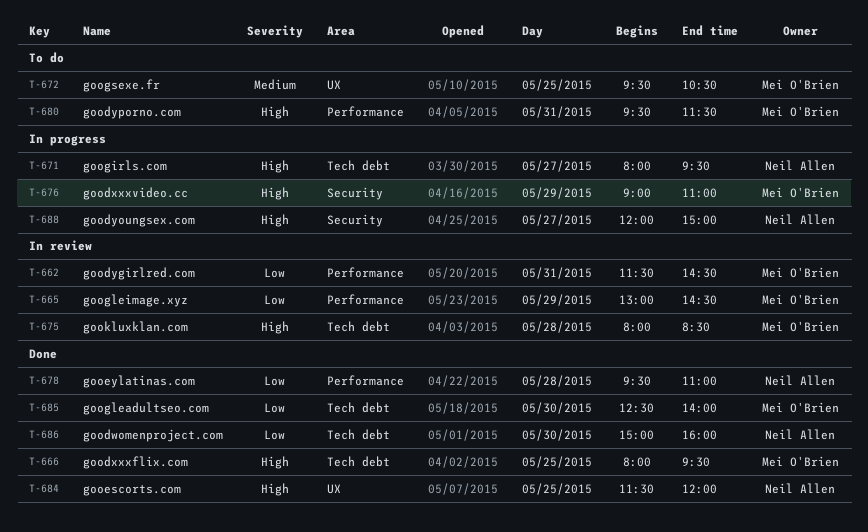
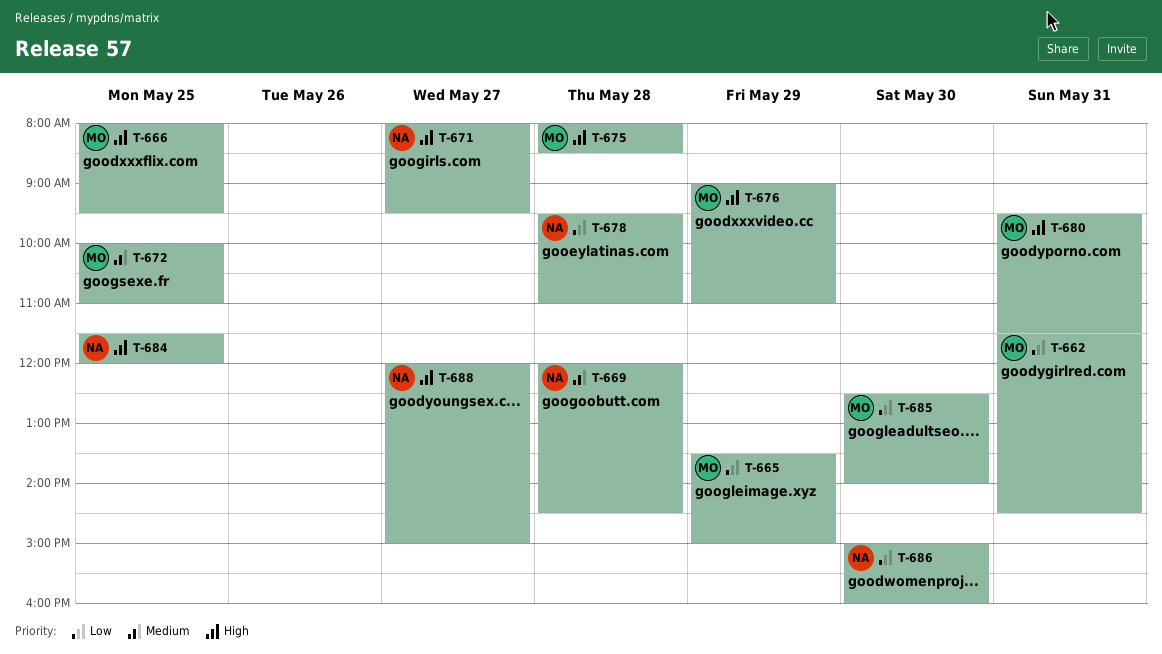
T-665, begins: 13:00 -> 13:30
T-665, ends: 14:30 -> 15:00
T-669: none -> present
T-672, begins: 09:30 -> 10:00
T-672, ends: 10:30 -> 11:00

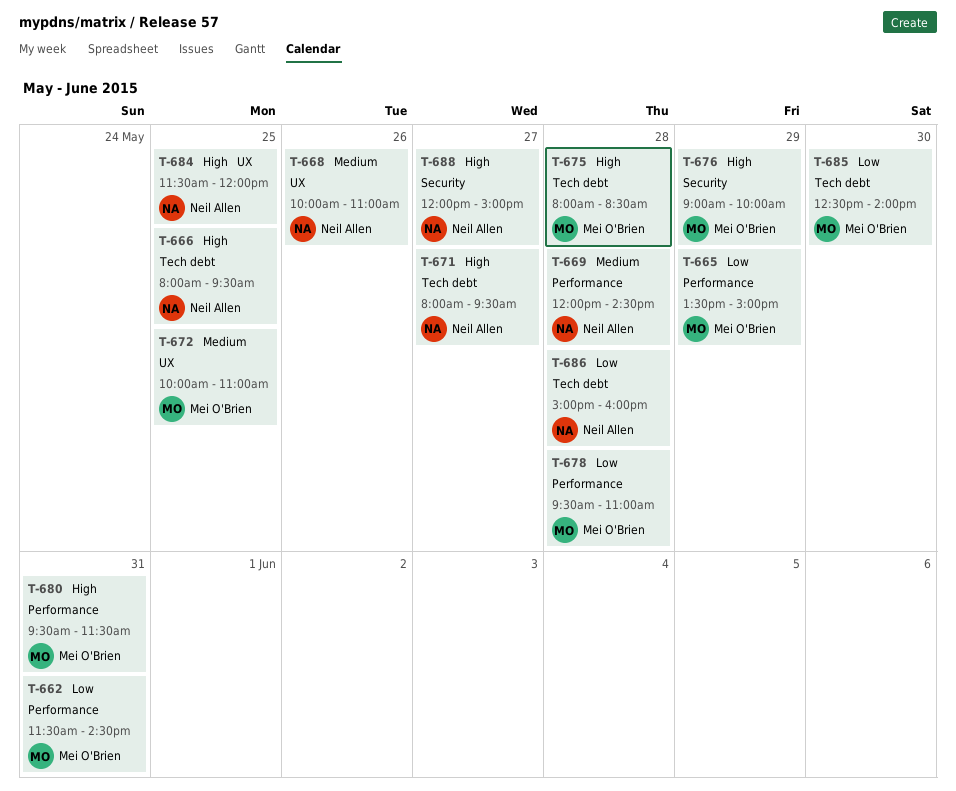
T-666, owner: Mei O'Brien -> Neil Allen
T-668: none -> present
T-676, ends: 11:00 -> 10:00
T-678, owner: Neil Allen -> Mei O'Brien
T-686, day: May 30 -> May 28

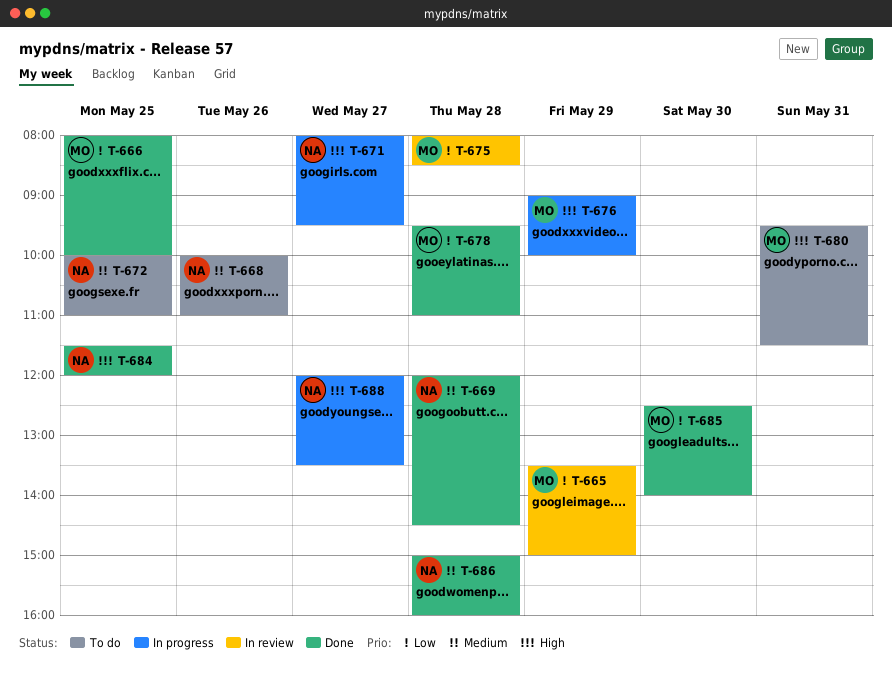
T-662: present -> none
T-666, owner: Neil Allen -> Mei O'Brien
T-666, priority: High -> Low
T-666, ends: 09:30 -> 10:00
T-672, owner: Mei O'Brien -> Neil Allen
T-675, priority: High -> Low
T-686, priority: Low -> Medium
T-688, ends: 15:00 -> 13:30

